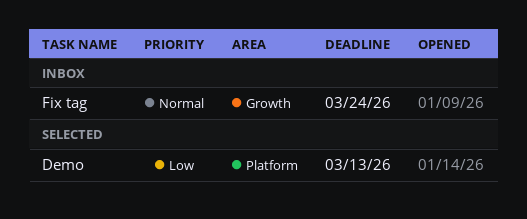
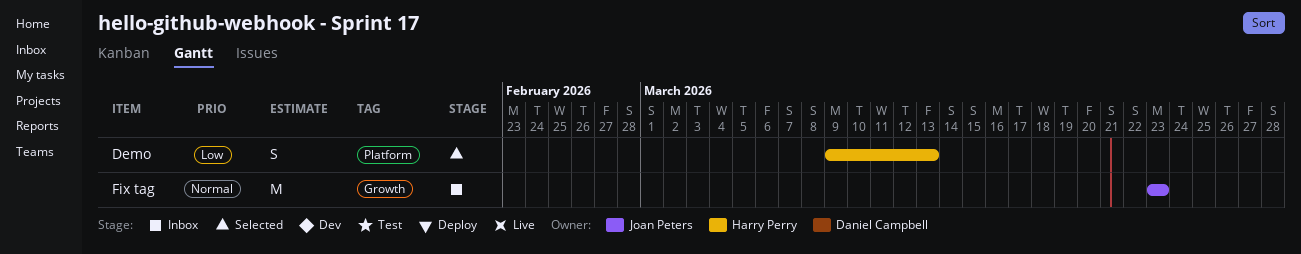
Fix tag, due: Mar 24 -> Mar 23

